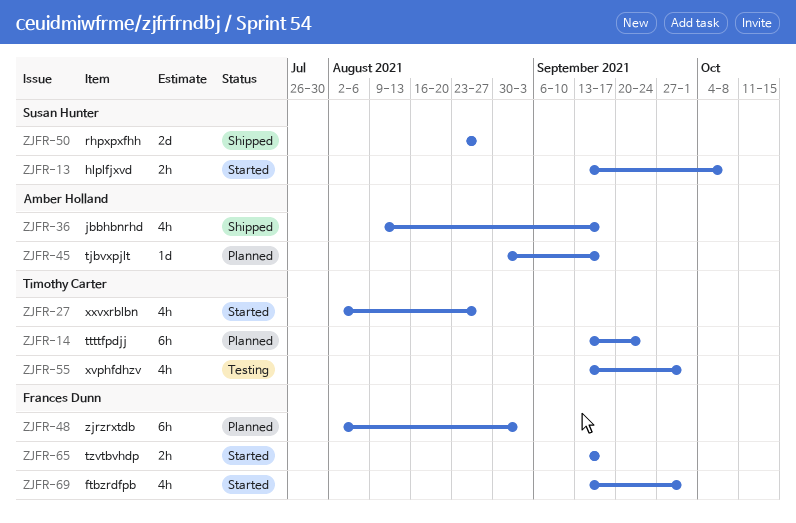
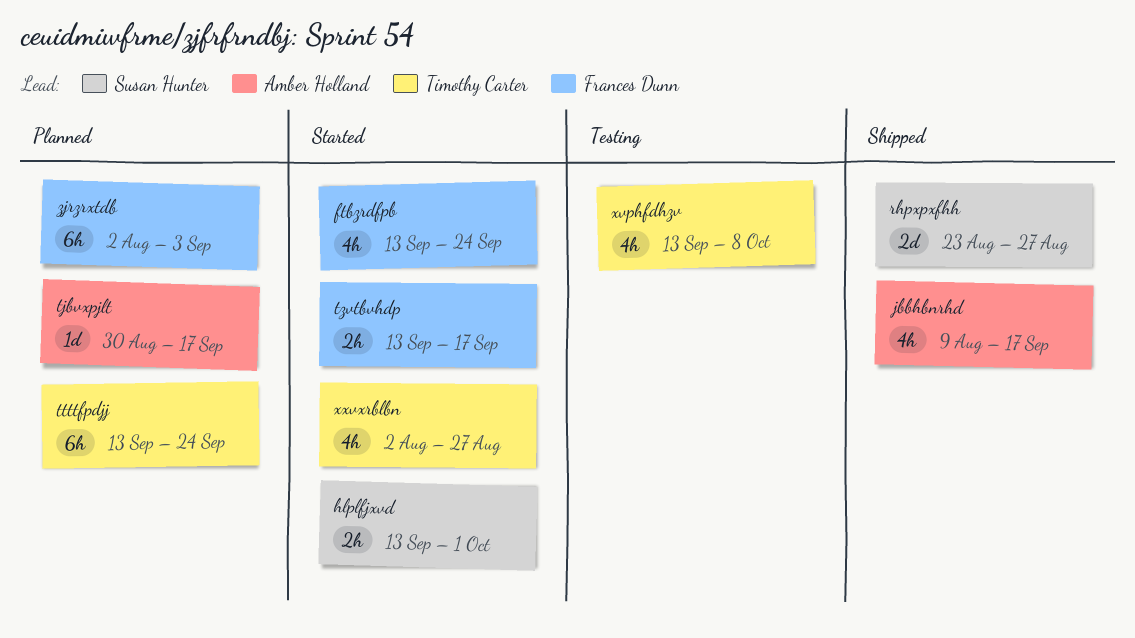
ftbzrdfpb, due: Oct 1 -> Sep 24
hlplfjxvd, due: Oct 8 -> Oct 1
xvphfdhzv, due: Oct 1 -> Oct 8

